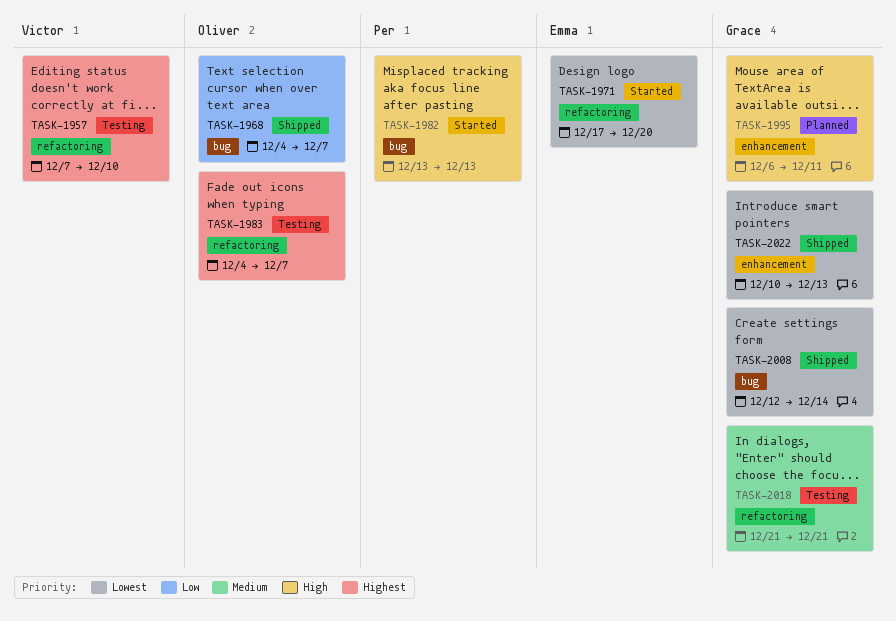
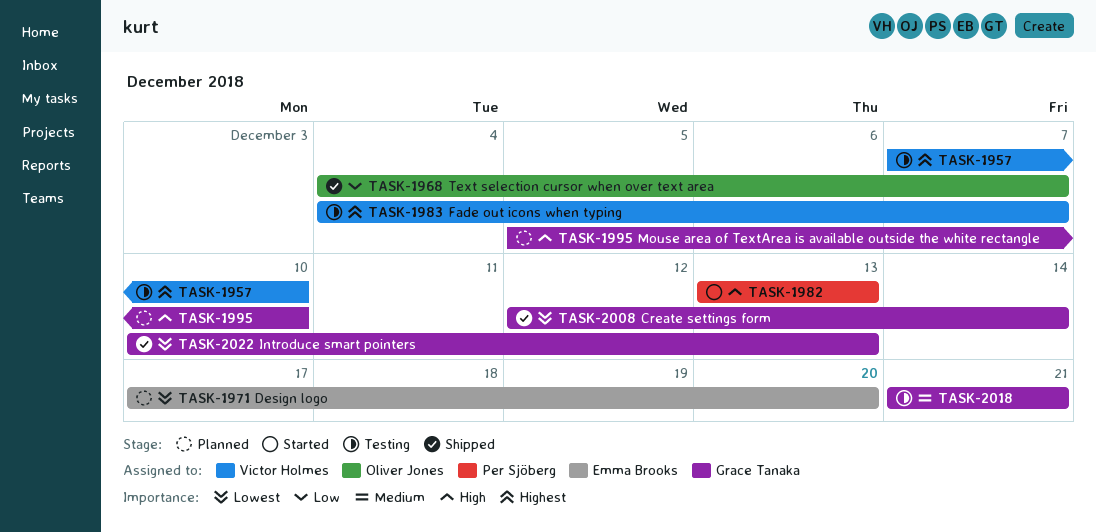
TASK-1971, status: Started -> Planned
TASK-1983, owner: Oliver Jones -> Victor Holmes
TASK-1995, start: Dec 6 -> Dec 5
TASK-1995, due: Dec 11 -> Dec 10

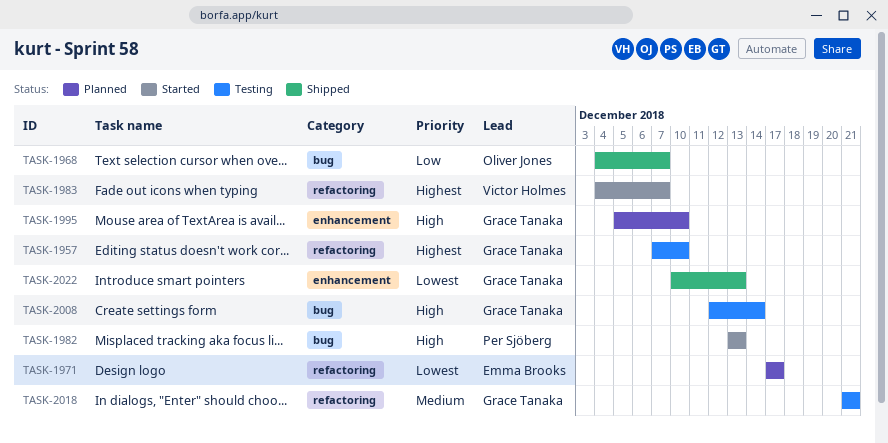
TASK-1957, owner: Victor Holmes -> Grace Tanaka
TASK-1971, due: Dec 20 -> Dec 17
TASK-1983, status: Testing -> Started
TASK-2008, status: Shipped -> Testing
TASK-2008, priority: Lowest -> High

